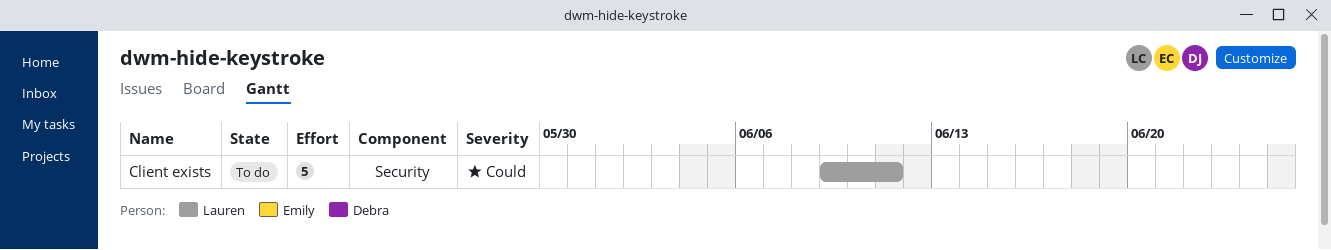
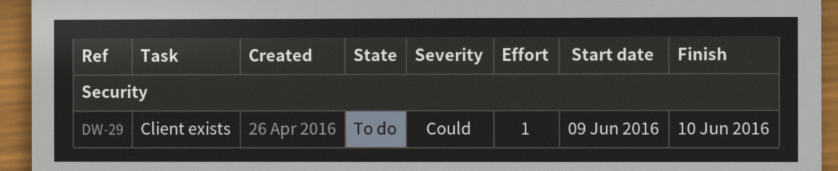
Client exists, estimate: 5 -> 1
Client exists, due: Jun 11 -> Jun 10

